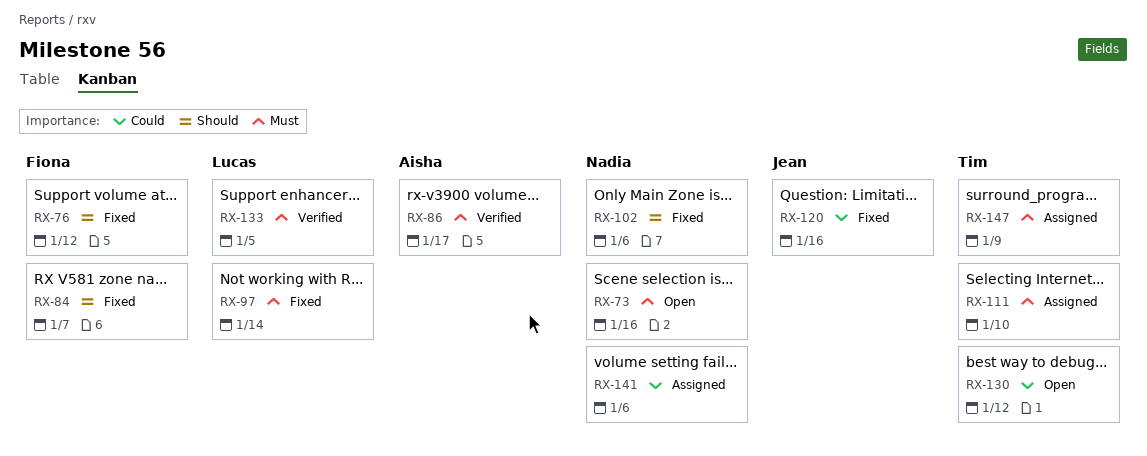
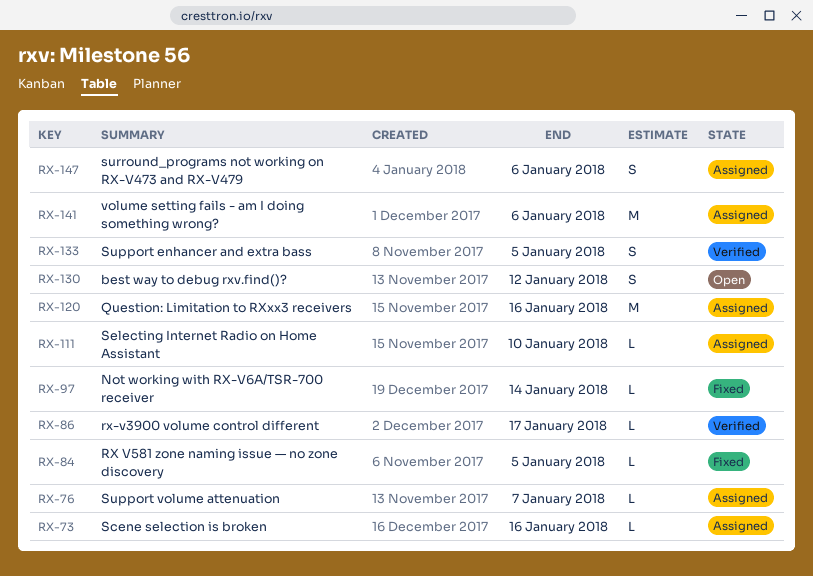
RX-73, status: Open -> Assigned
RX-76, status: Fixed -> Assigned
RX-76, due: Jan 12 -> Jan 7
RX-84, due: Jan 7 -> Jan 5
RX-102: present -> none
RX-120, status: Fixed -> Assigned
RX-147, due: Jan 9 -> Jan 6

